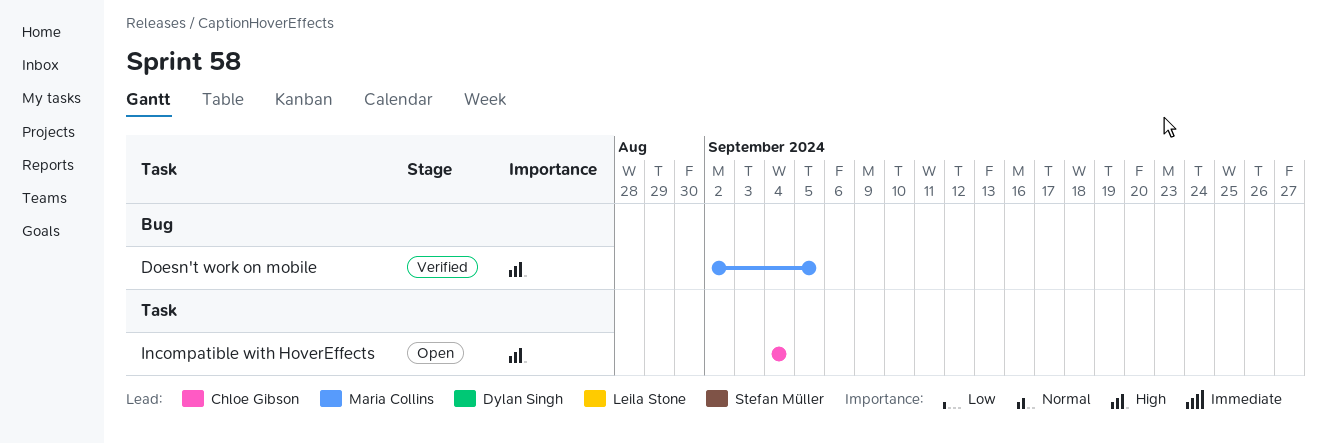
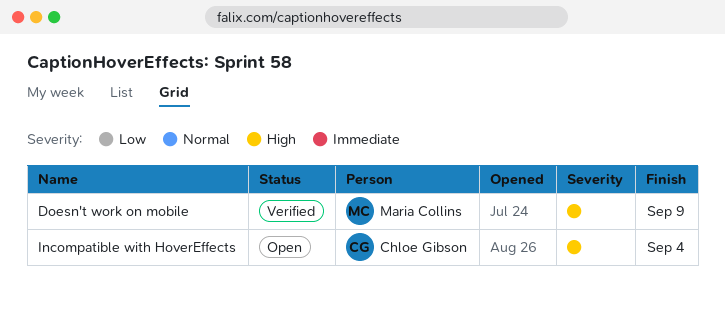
Doesn't work on mobile, due: Sep 5 -> Sep 9

